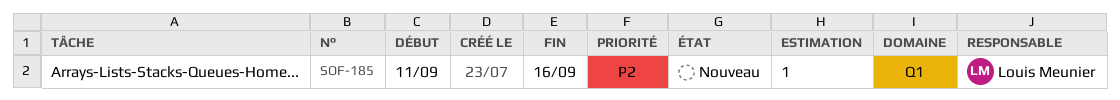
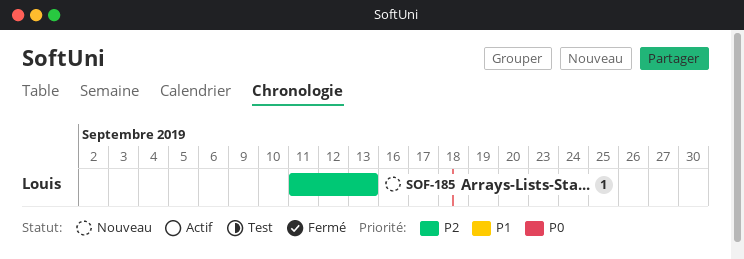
SOF-185, due: Sep 16 -> Sep 13

